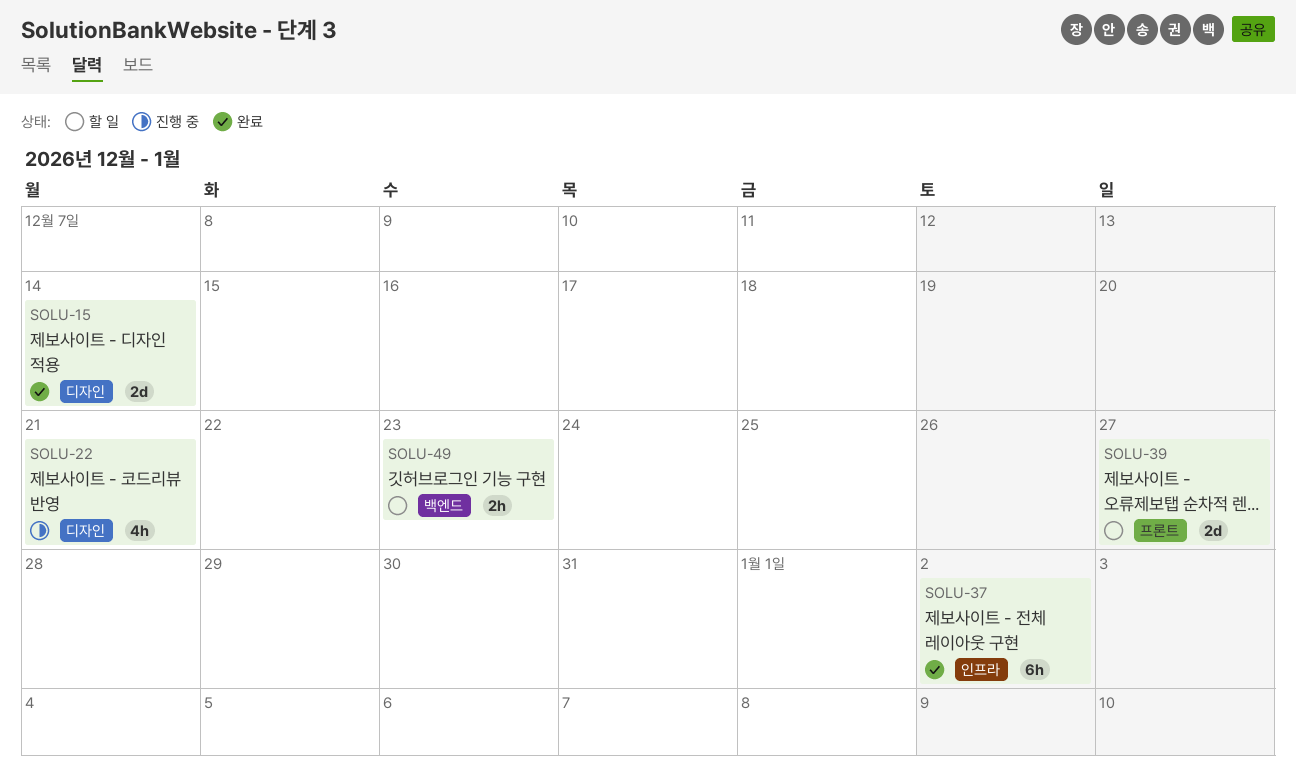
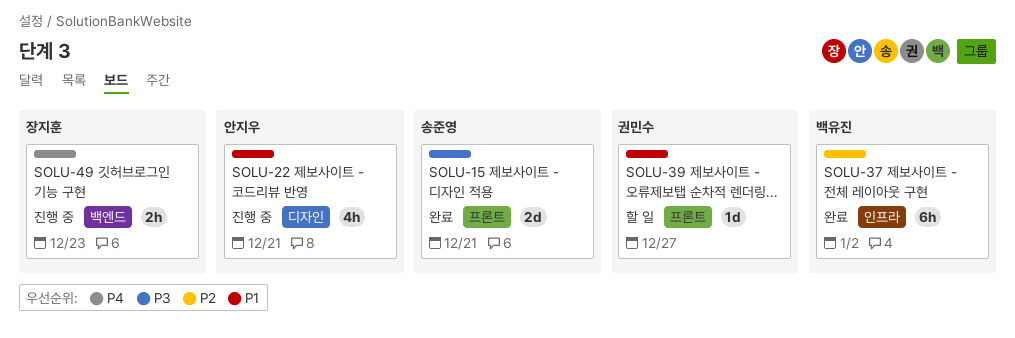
SOLU-15, label: 디자인 -> 프론트
SOLU-15, due: Dec 14 -> Dec 21
SOLU-39, estimate: 2d -> 1d
SOLU-49, status: 할 일 -> 진행 중

